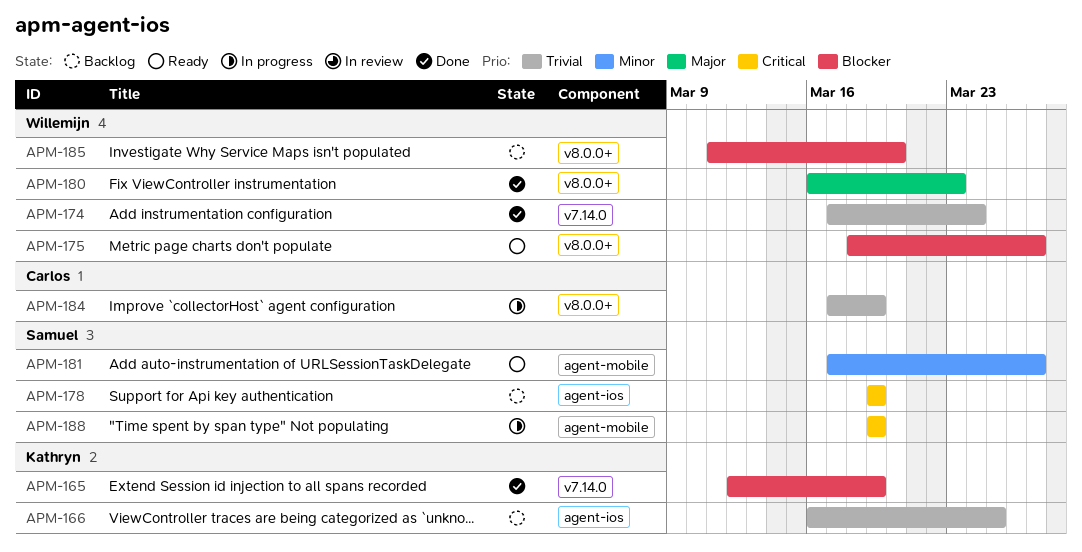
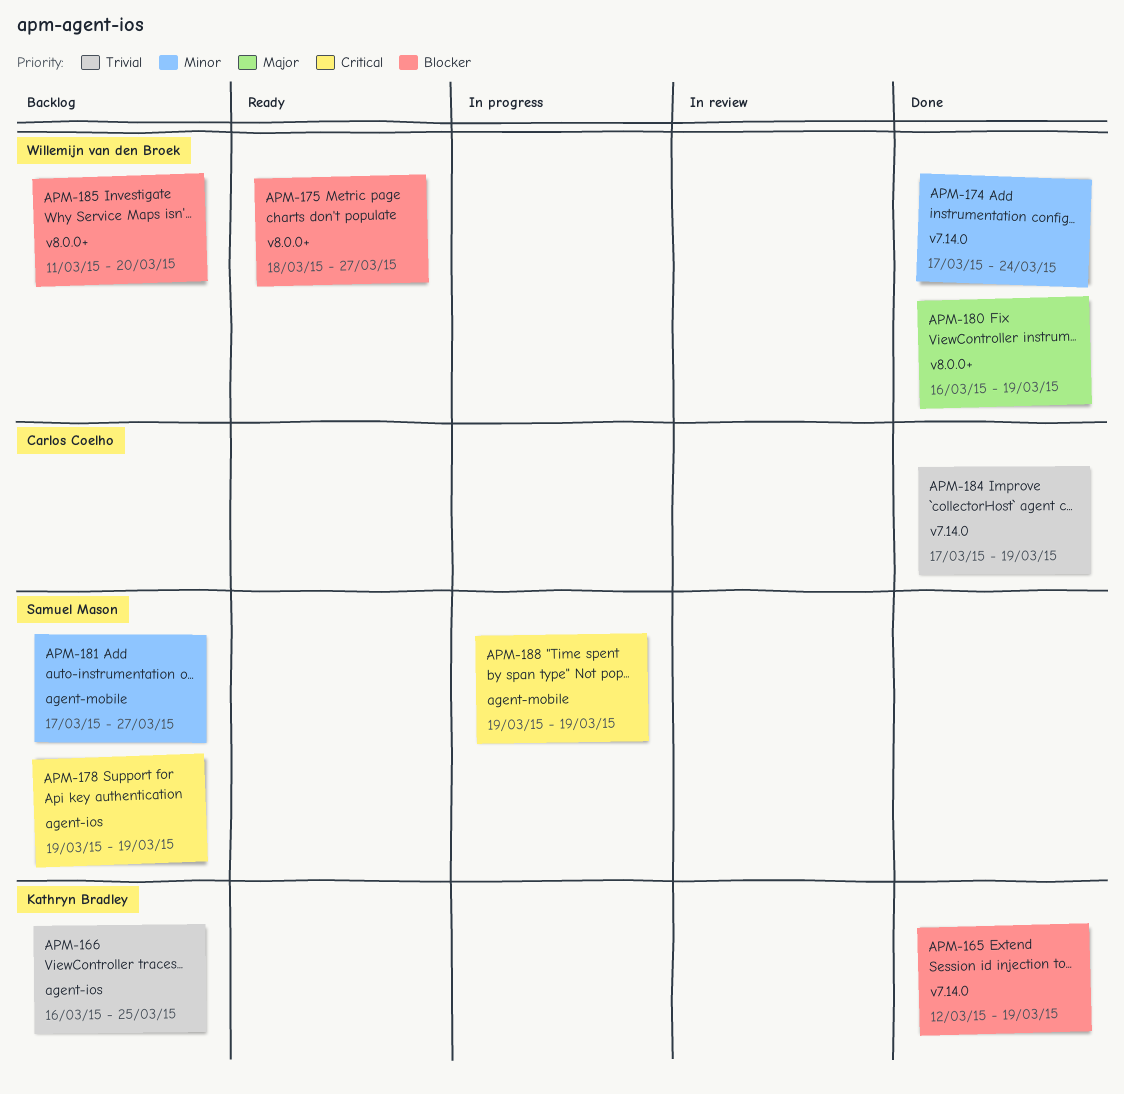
APM-174, priority: Trivial -> Minor
APM-180, due: Mar 23 -> Mar 19
APM-181, status: Ready -> Backlog
APM-184, status: In progress -> Done
APM-184, label: v8.0.0+ -> v7.14.0

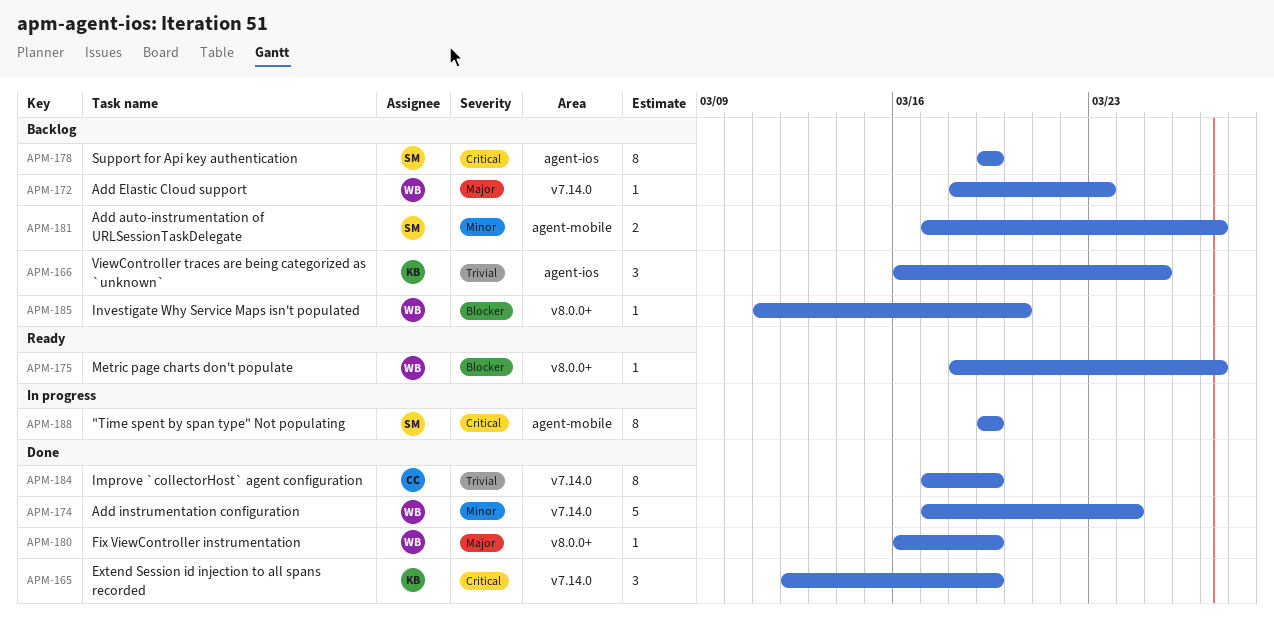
APM-165, priority: Blocker -> Critical
APM-172: none -> present

